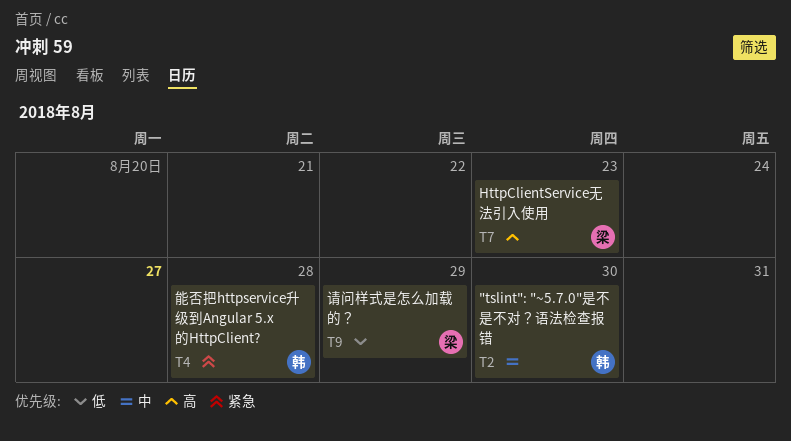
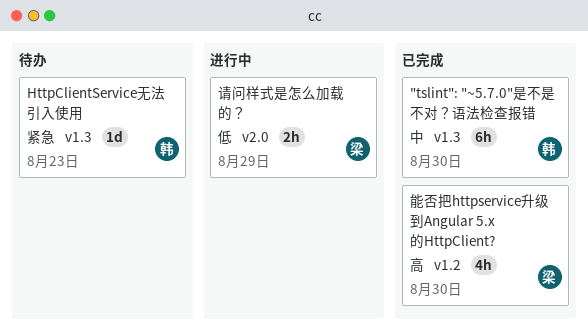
HttpClientService无法引入使用, owner: 梁 -> 韩
HttpClientService无法引入使用, priority: 高 -> 紧急
能否把httpservice升级到Angular 5.x的HttpClient?, owner: 韩 -> 梁
能否把httpservice升级到Angular 5.x的HttpClient?, priority: 紧急 -> 高
能否把httpservice升级到Angular 5.x的HttpClient?, due: Aug 28 -> Aug 30

